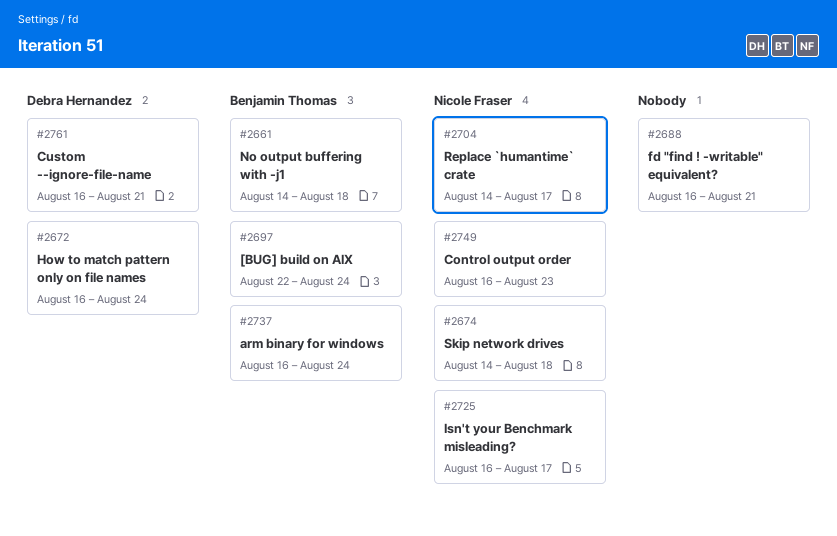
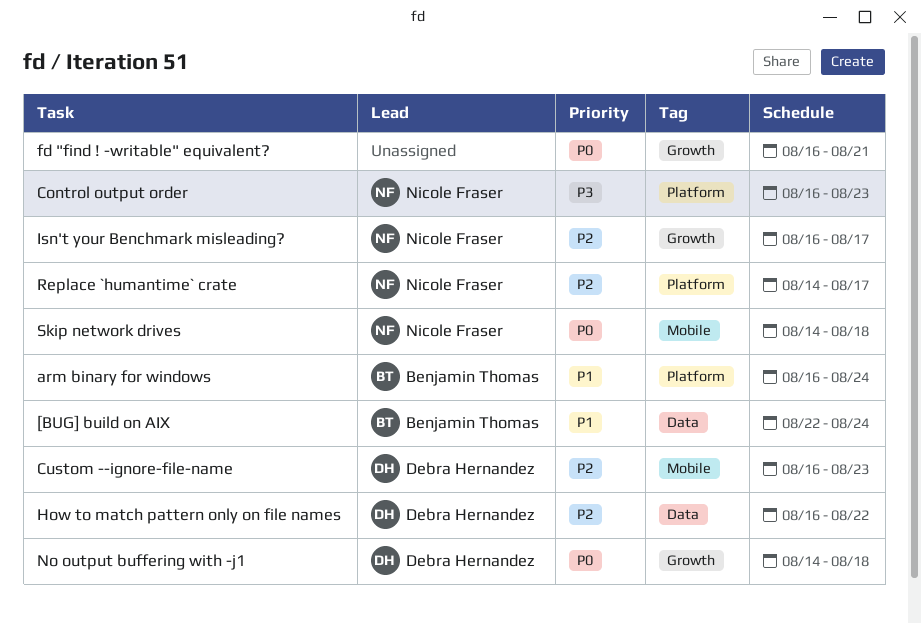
Custom --ignore-file-name, due: Aug 21 -> Aug 23
How to match pattern only on file names, due: Aug 24 -> Aug 22
No output buffering with -j1, owner: Benjamin Thomas -> Debra Hernandez

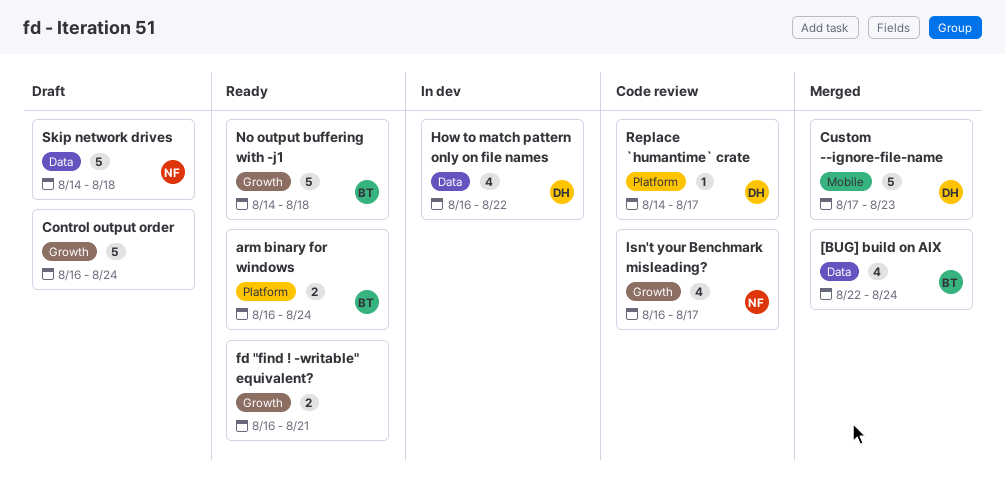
Control output order, owner: Nicole Fraser -> none
Control output order, label: Platform -> Growth
Control output order, due: Aug 23 -> Aug 24
Custom --ignore-file-name, start: Aug 16 -> Aug 17
No output buffering with -j1, owner: Debra Hernandez -> Benjamin Thomas
Replace `humantime` crate, owner: Nicole Fraser -> Debra Hernandez
Skip network drives, label: Mobile -> Data

